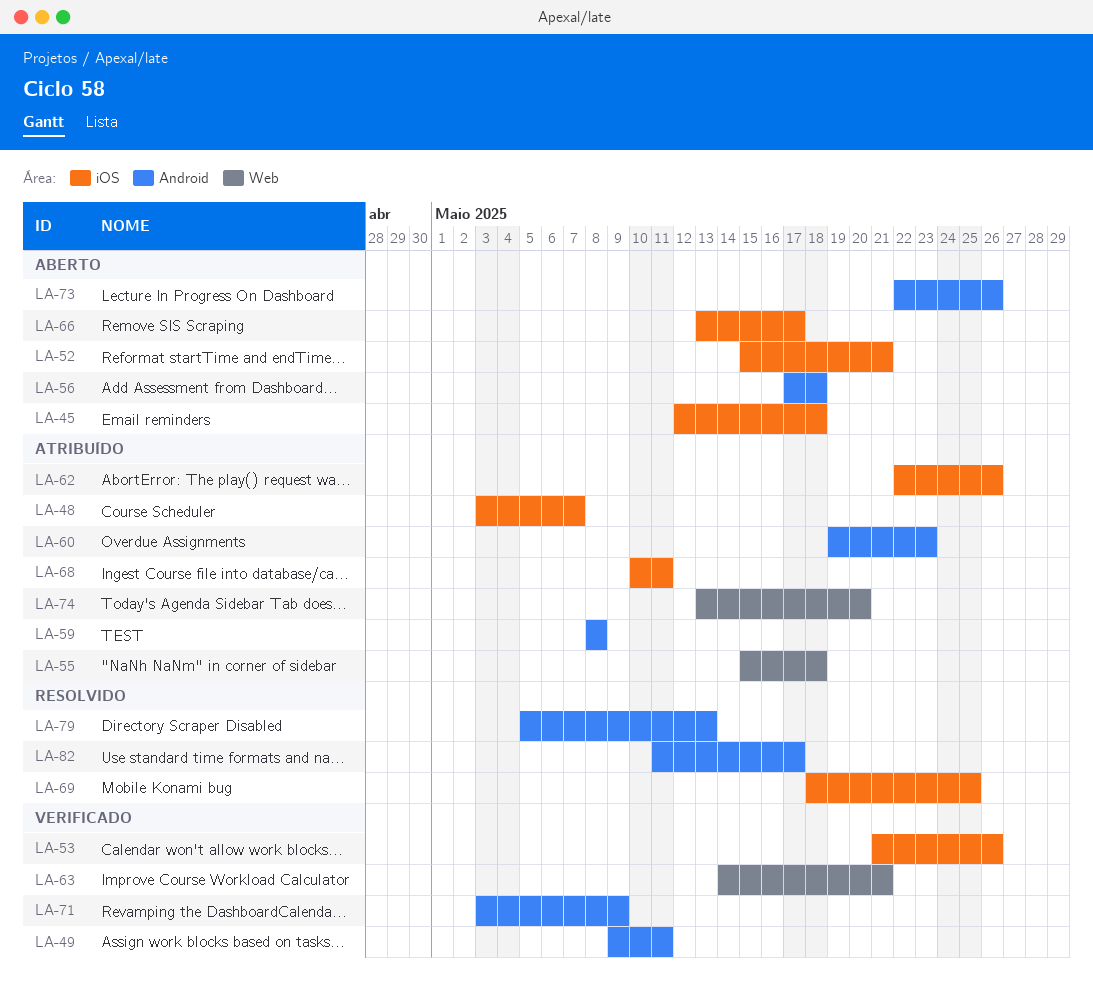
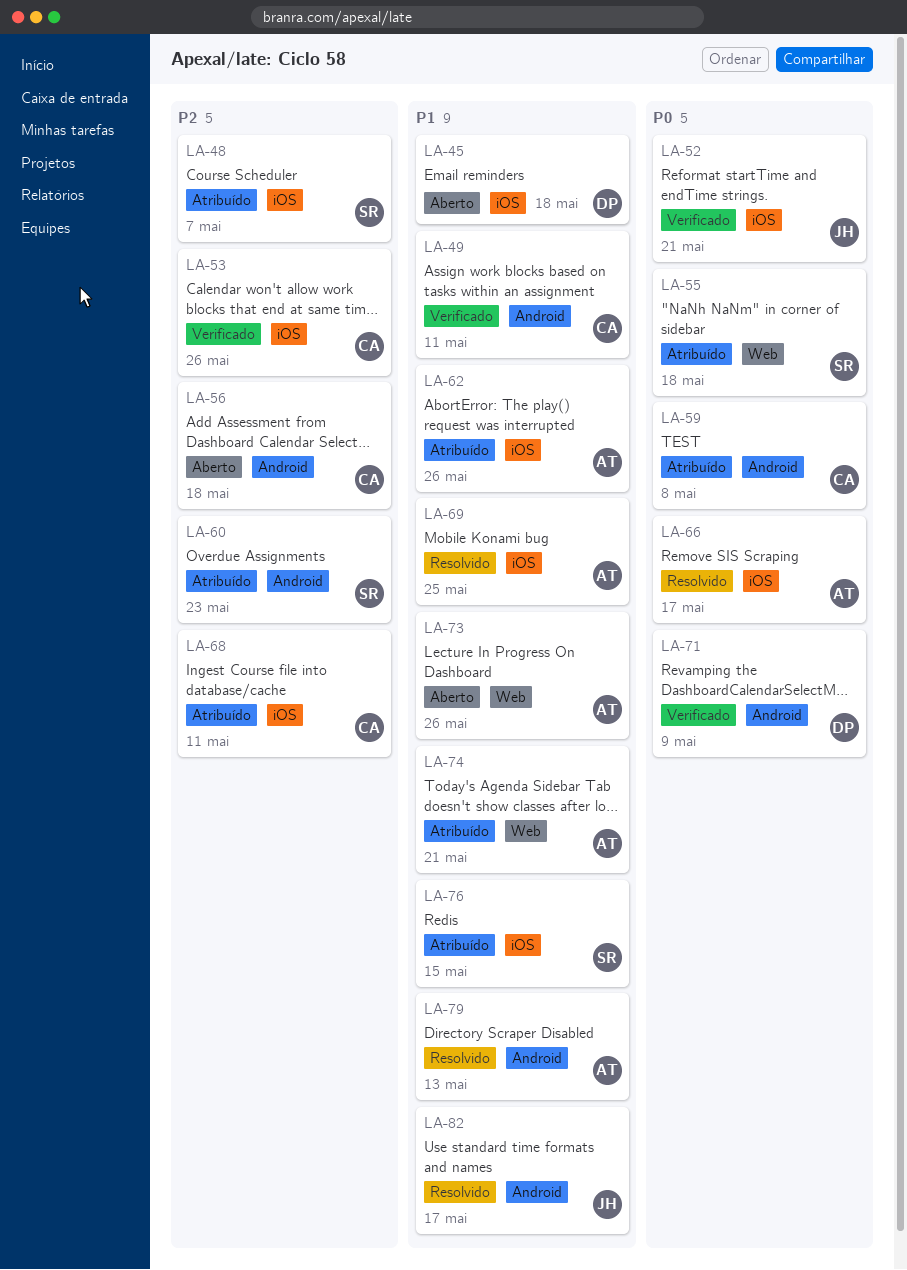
LA-52, status: Aberto -> Verificado
LA-63: present -> none
LA-66, status: Aberto -> Resolvido
LA-73, label: Android -> Web
LA-74, due: May 20 -> May 21
LA-76: none -> present

